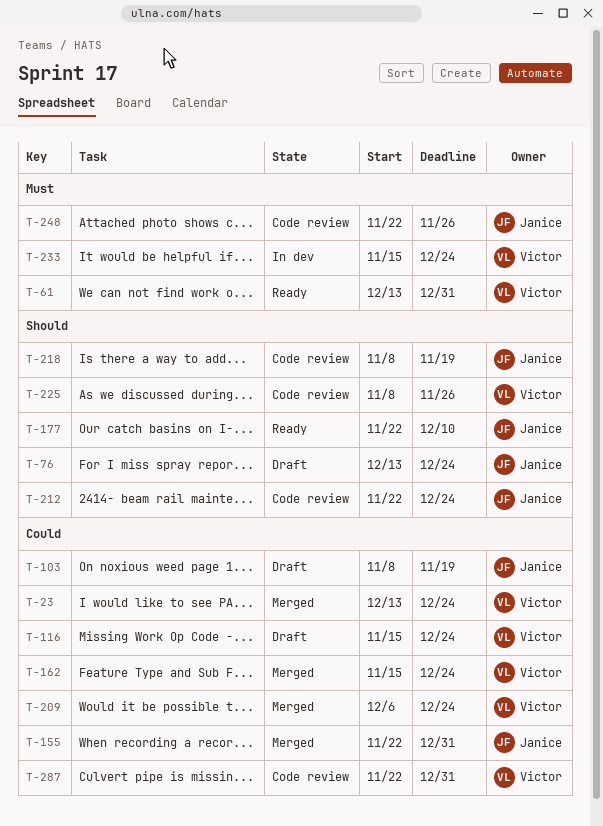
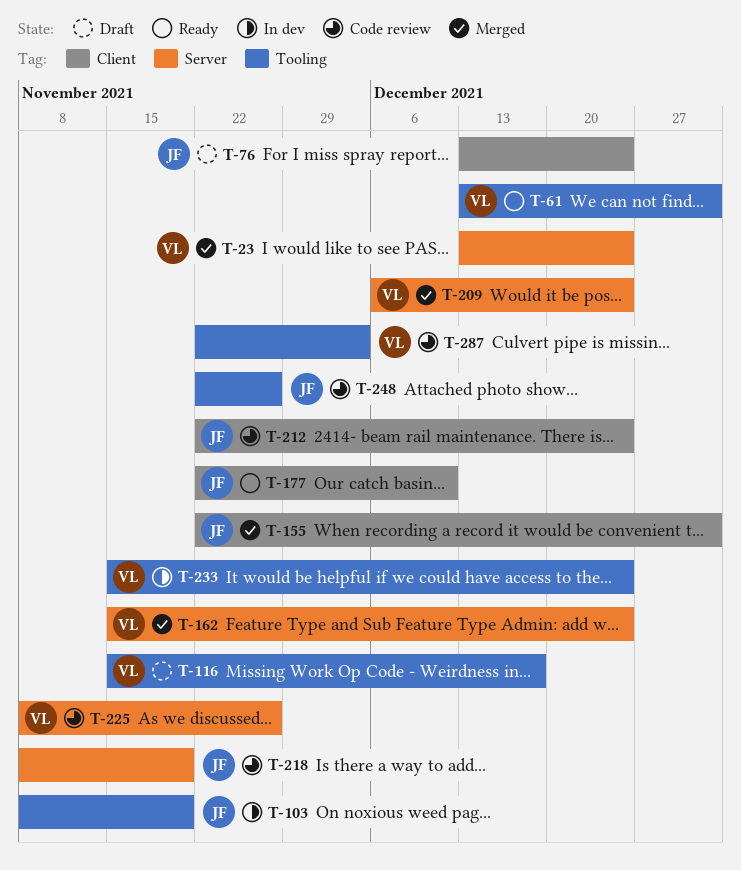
T-103, status: Draft -> In dev
T-116, due: Dec 24 -> Dec 17
T-287, due: Dec 31 -> Dec 3

